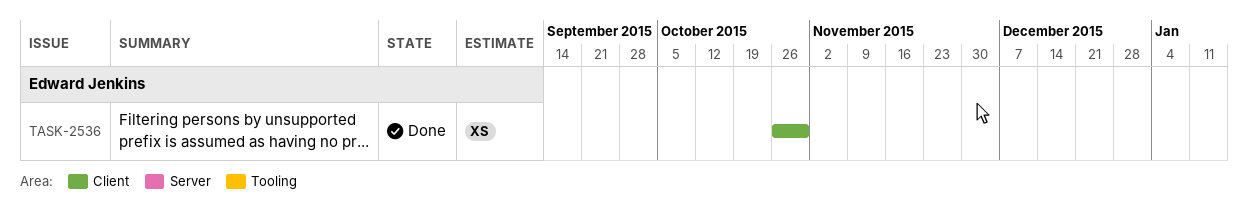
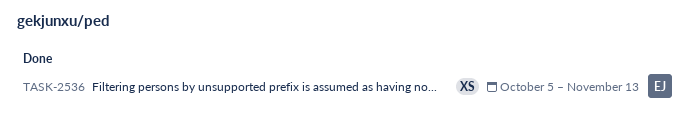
TASK-2536, start: Oct 26 -> Oct 5
TASK-2536, due: Oct 30 -> Nov 13

